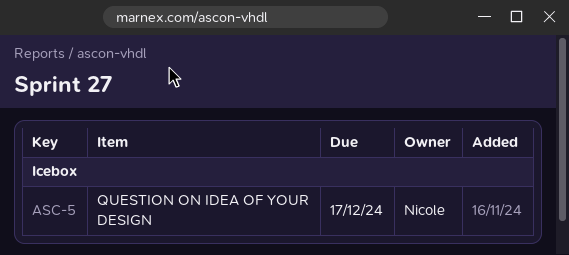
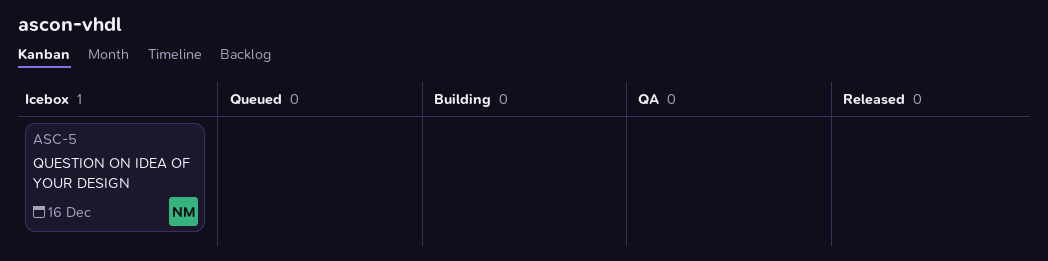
ASC-5, due: Dec 17 -> Dec 16

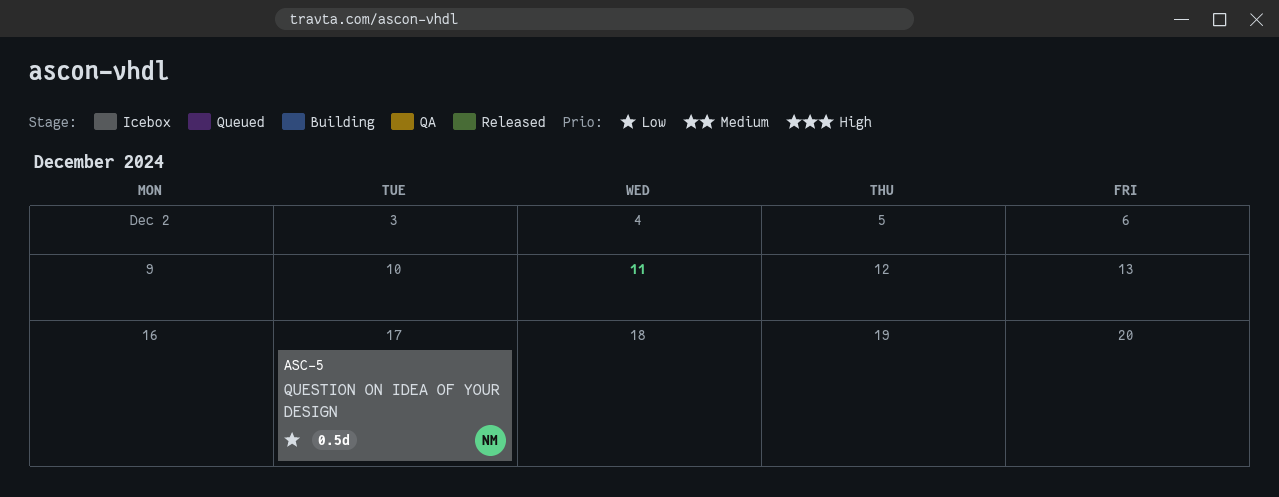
ASC-5, due: Dec 16 -> Dec 17

